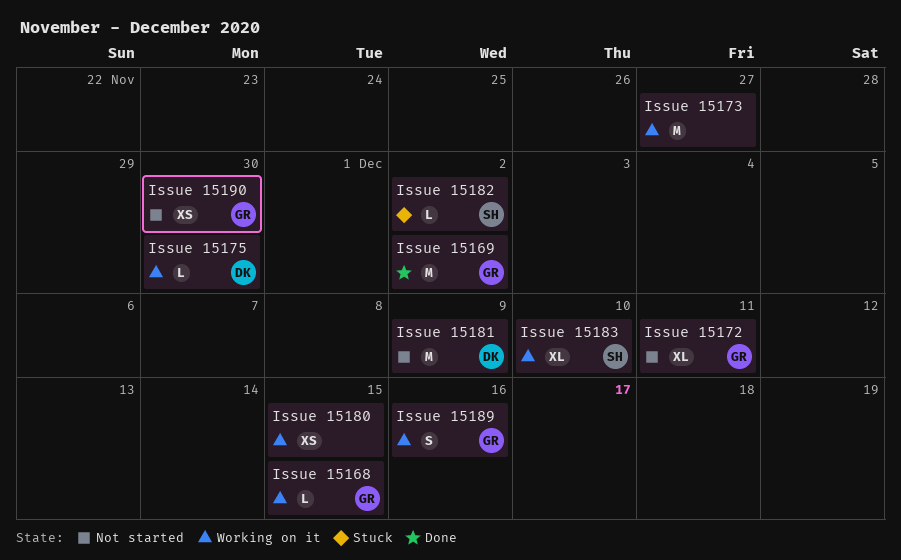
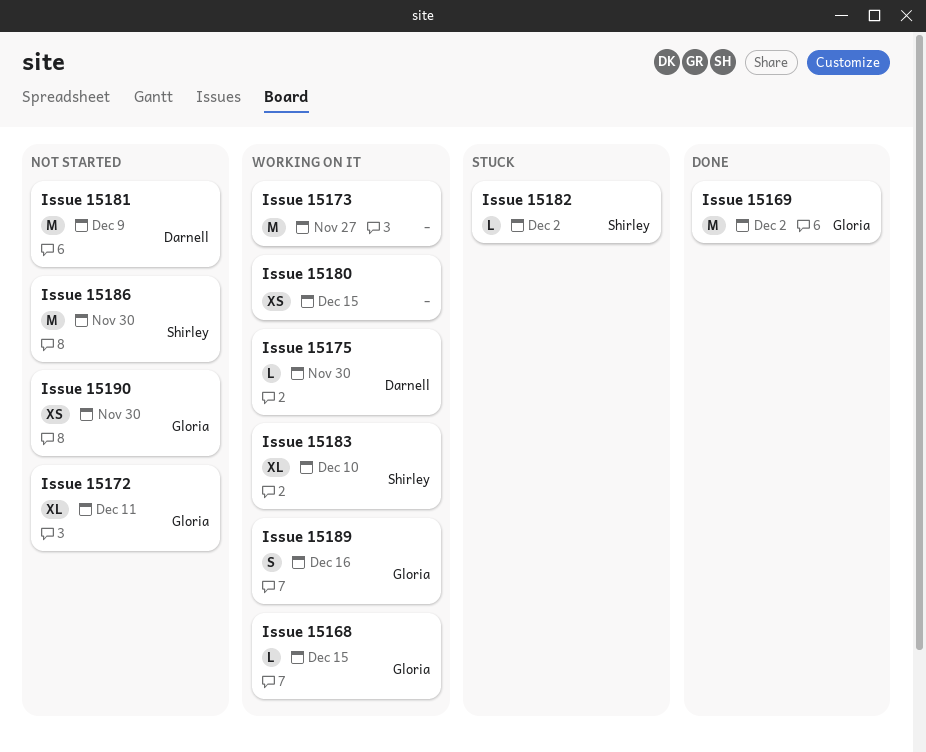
Issue 15186: none -> present

